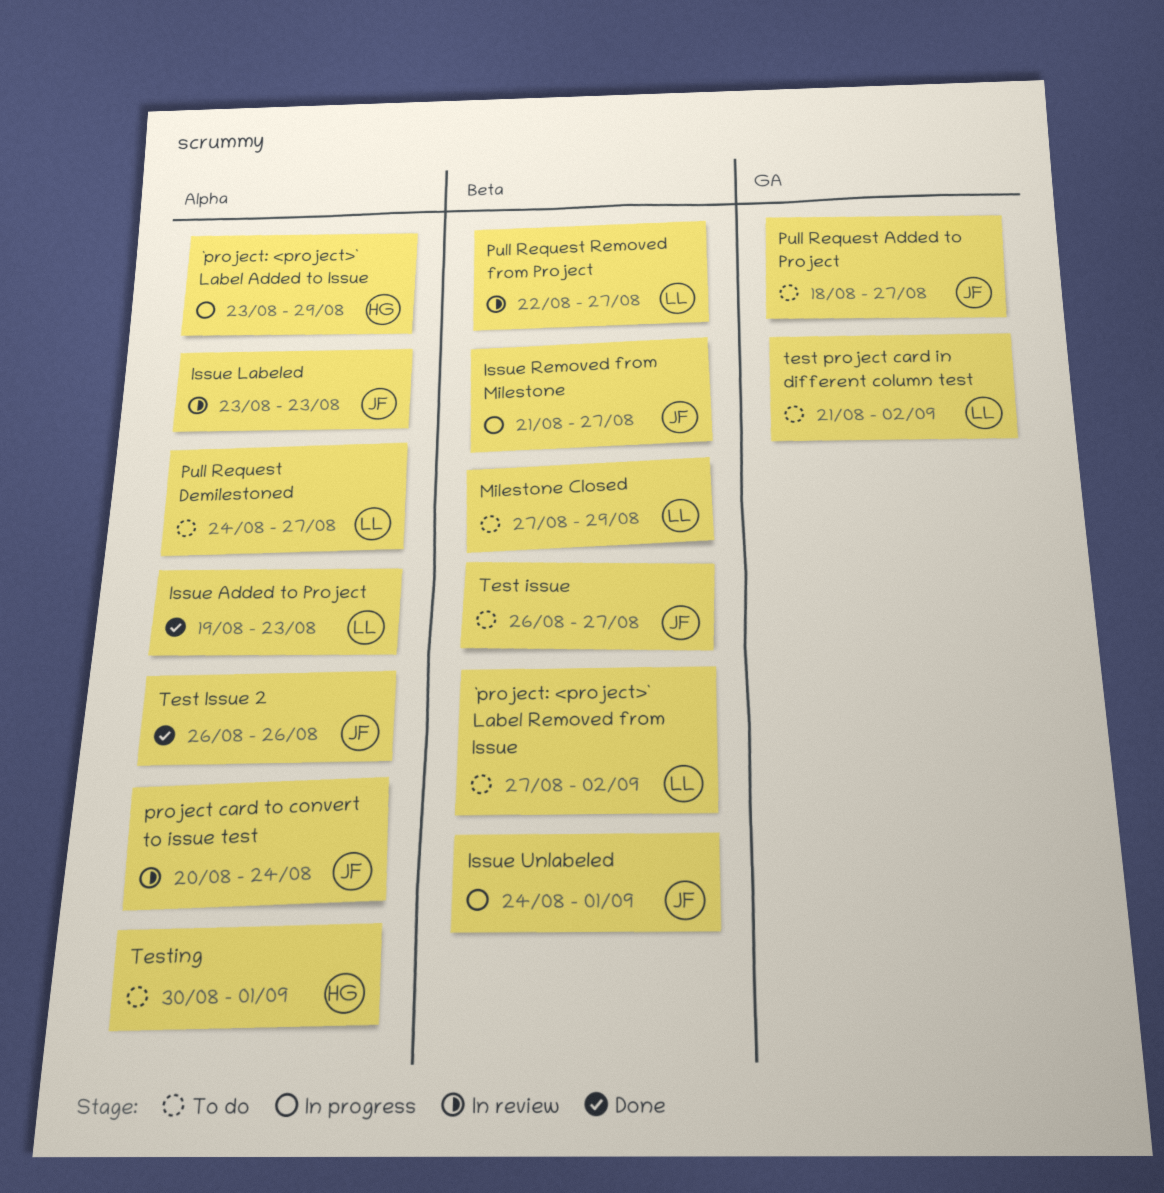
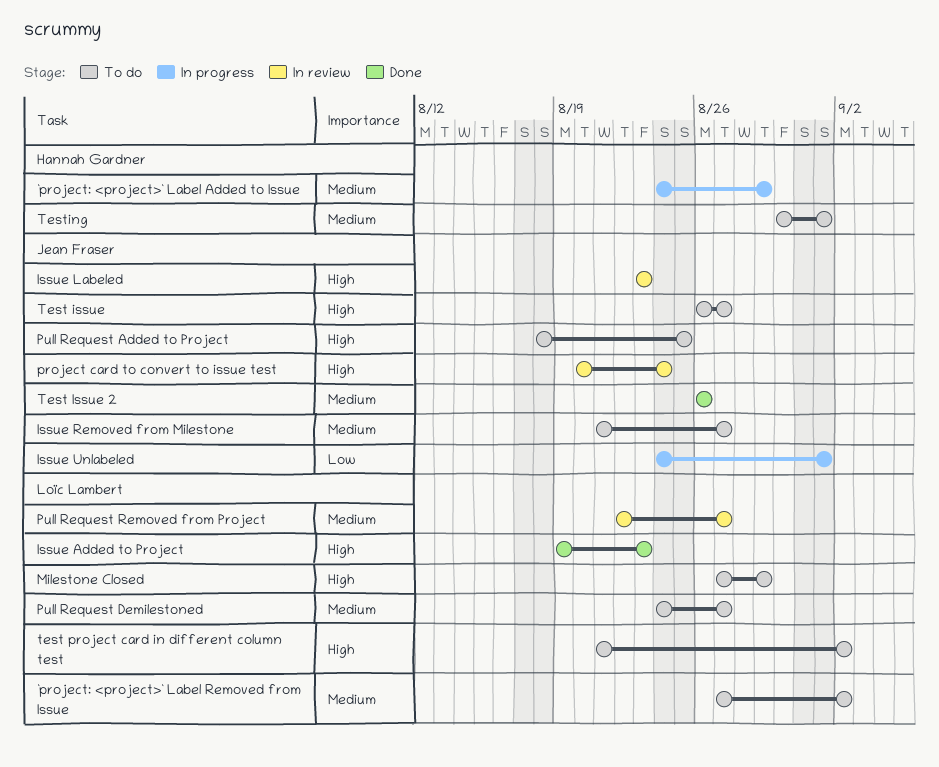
`project: <project>` Label Added to Issue, start: Aug 23 -> Aug 24
Issue Removed from Milestone, status: In progress -> To do
Pull Request Added to Project, due: Aug 27 -> Aug 25

